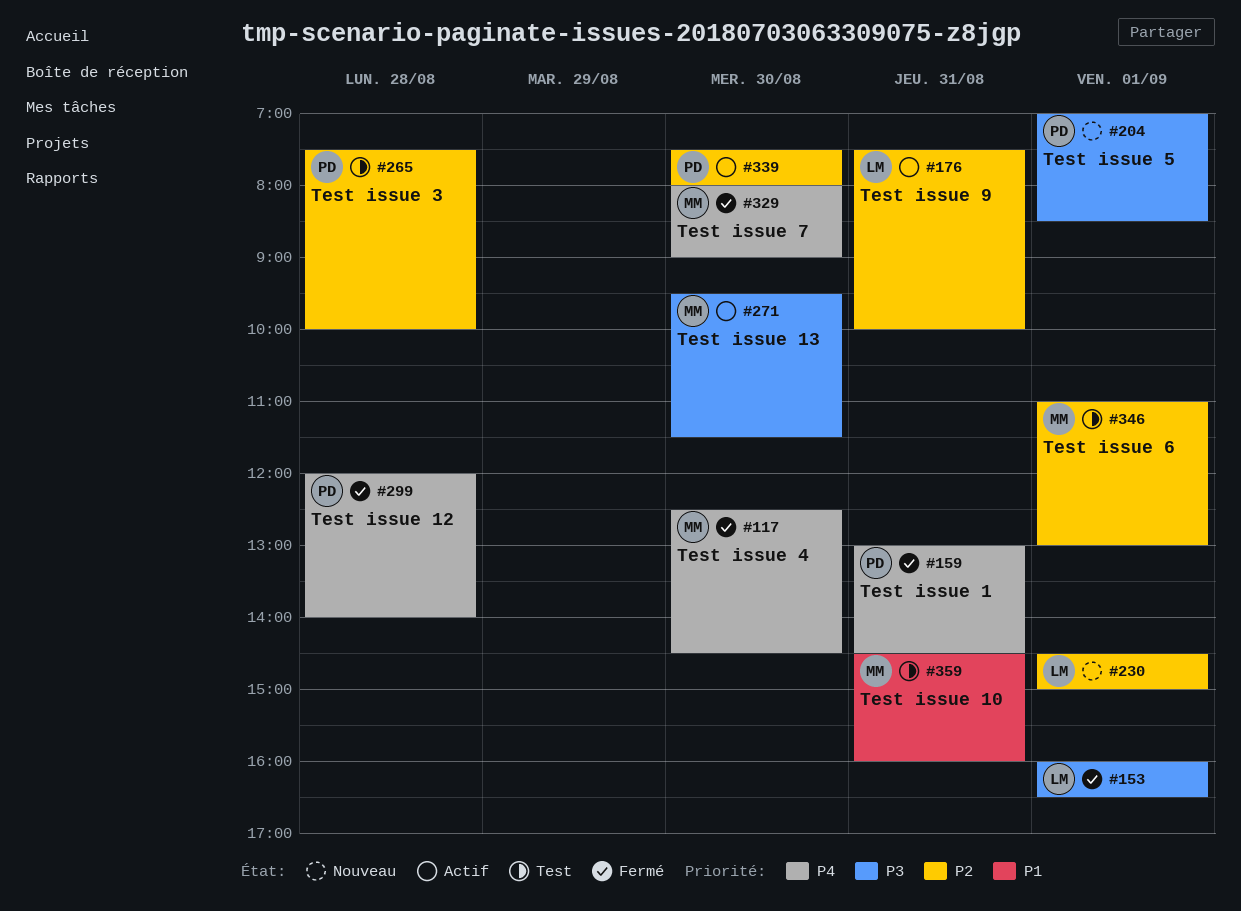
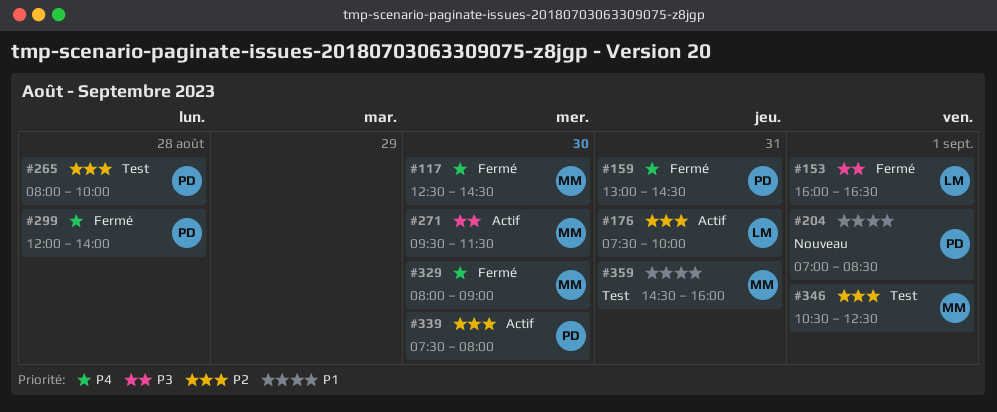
#204, priority: P3 -> P1
#230: present -> none
#265, begins: 07:30 -> 08:00
#346, begins: 11:00 -> 10:30
#346, ends: 13:00 -> 12:30

